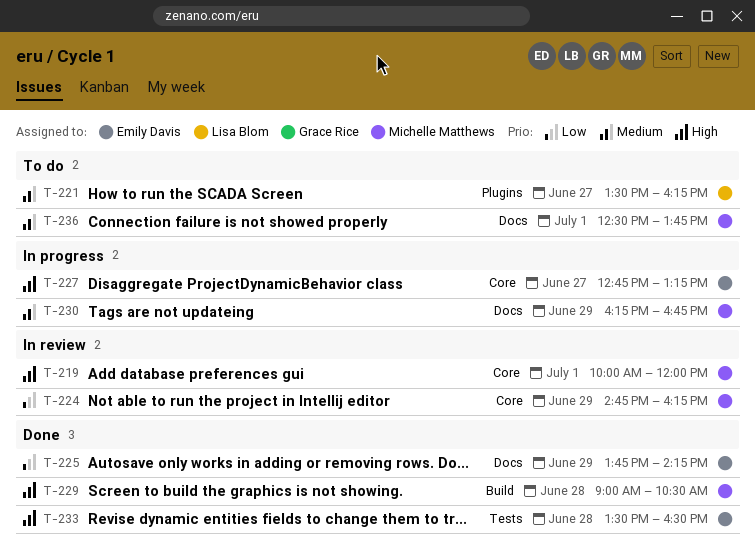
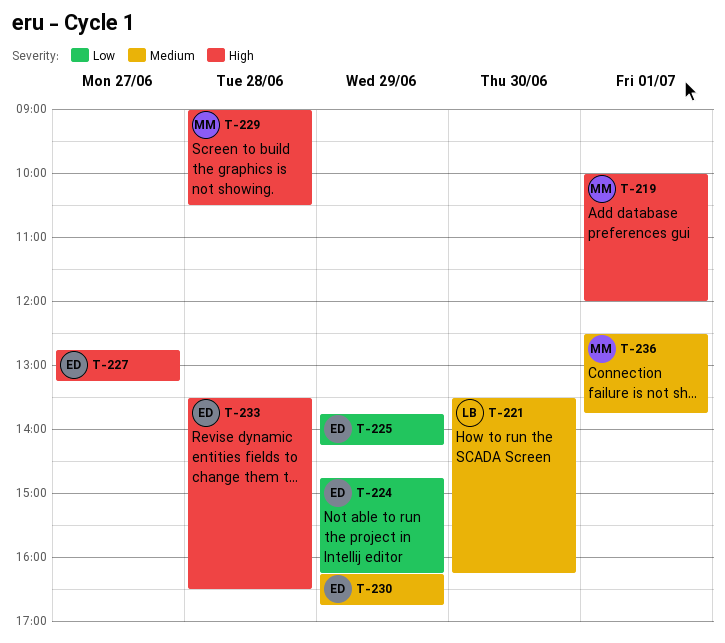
T-221, day: Jun 27 -> Jun 30
T-224, owner: Michelle Matthews -> Emily Davis
T-230, owner: Michelle Matthews -> Emily Davis

